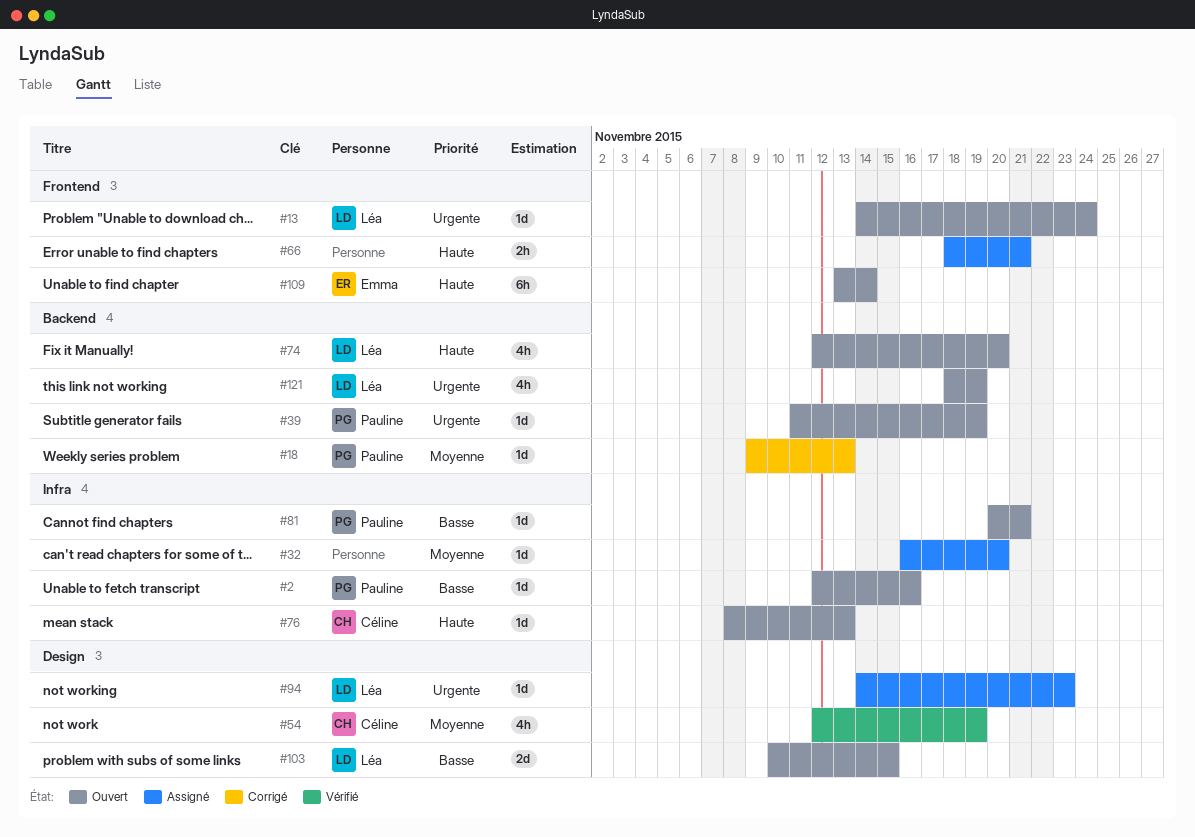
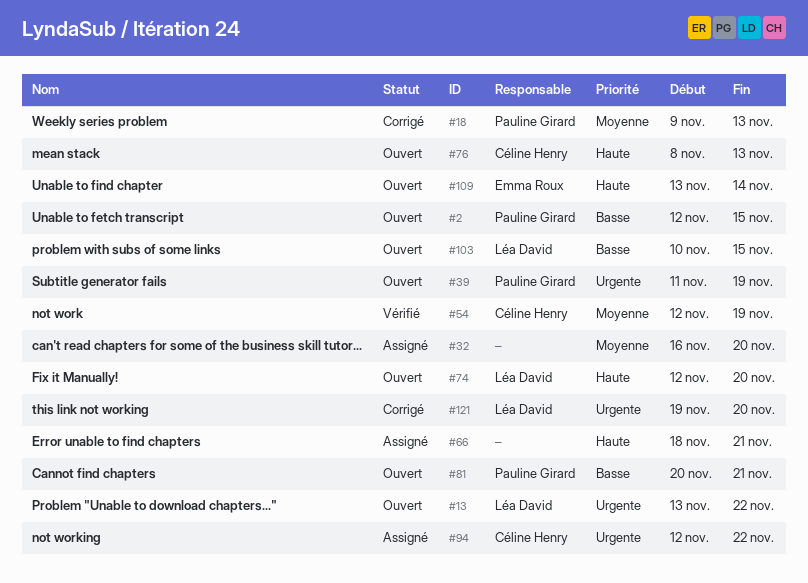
#2, due: Nov 16 -> Nov 15
#13, start: Nov 14 -> Nov 13
#13, due: Nov 24 -> Nov 22
#94, owner: Léa David -> Céline Henry
#94, start: Nov 14 -> Nov 12
#94, due: Nov 23 -> Nov 22
#121, status: Ouvert -> Corrigé
#121, start: Nov 18 -> Nov 19
#121, due: Nov 19 -> Nov 20

